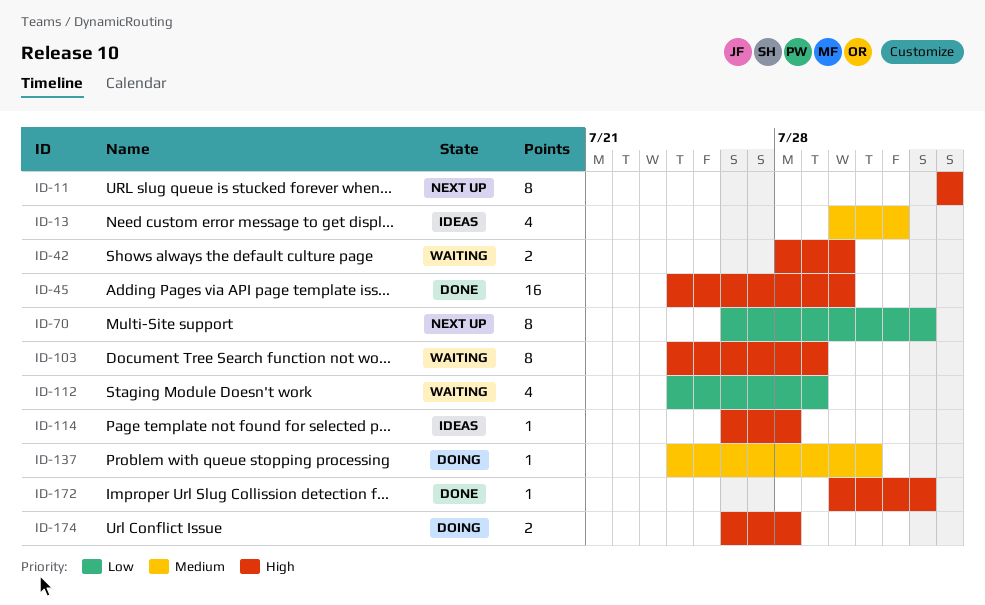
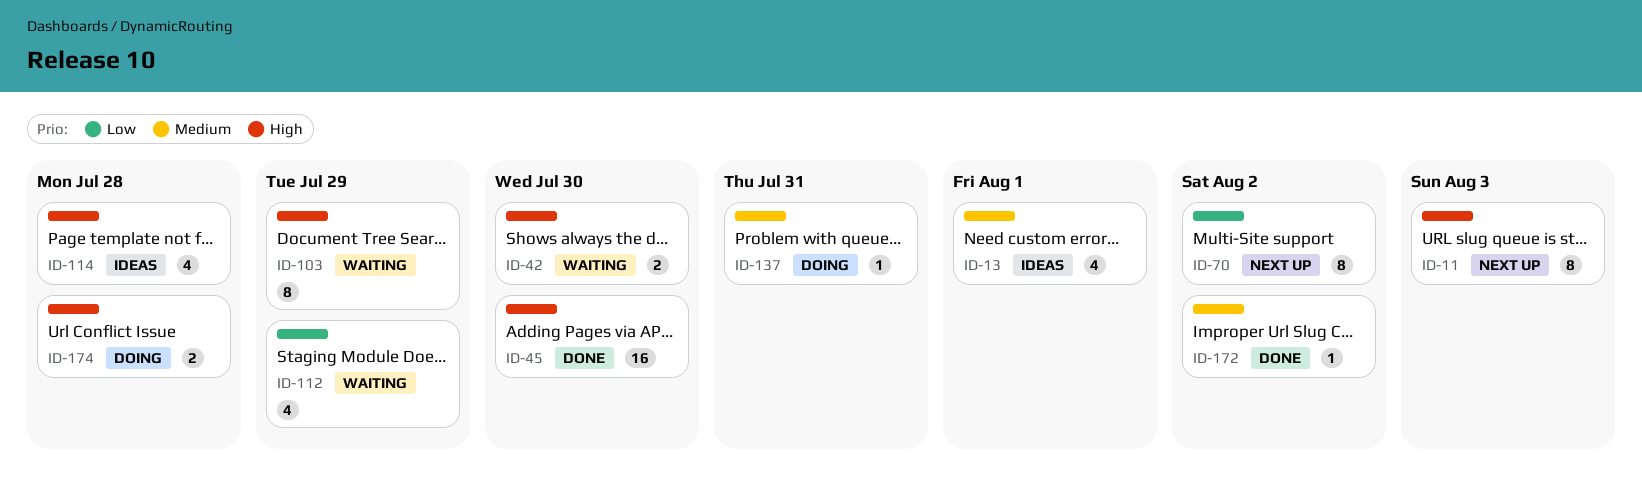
ID-114, estimate: 1 -> 4
ID-172, priority: High -> Medium

